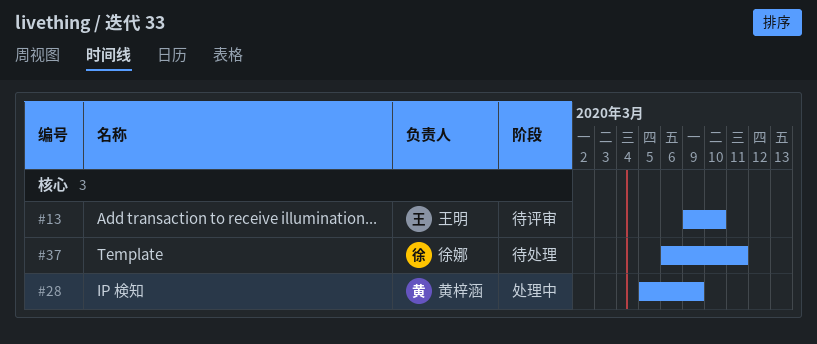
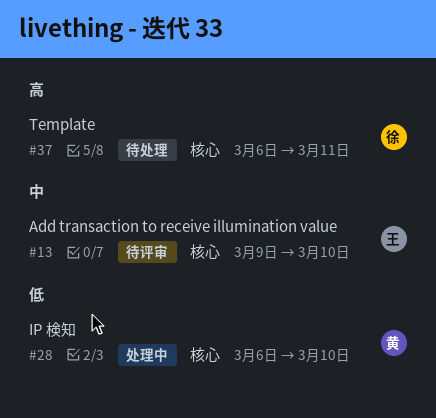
#28, start: Mar 5 -> Mar 6
#28, due: Mar 9 -> Mar 10

